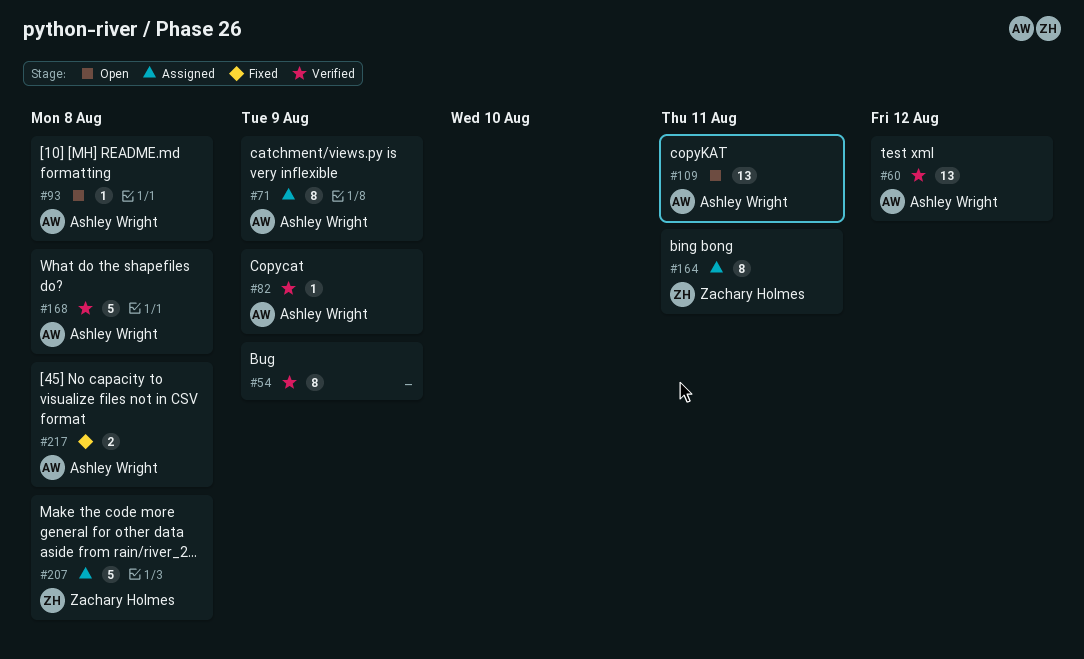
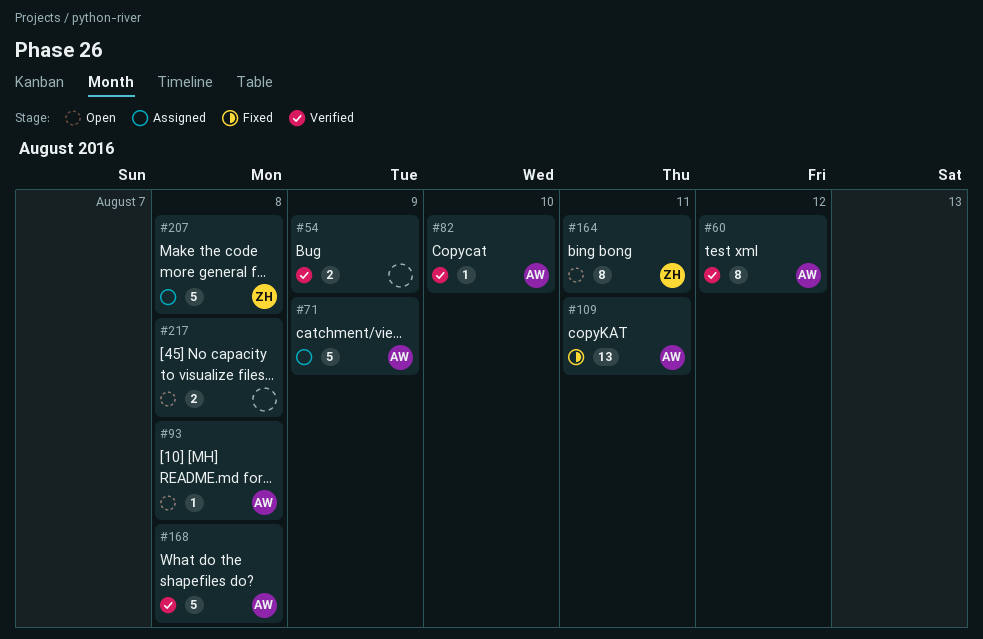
#54, estimate: 8 -> 2
#60, estimate: 13 -> 8
#71, estimate: 8 -> 5
#82, due: Aug 9 -> Aug 10
#109, status: Open -> Fixed
#164, status: Assigned -> Open
#217, status: Fixed -> Open
#217, owner: Ashley Wright -> none

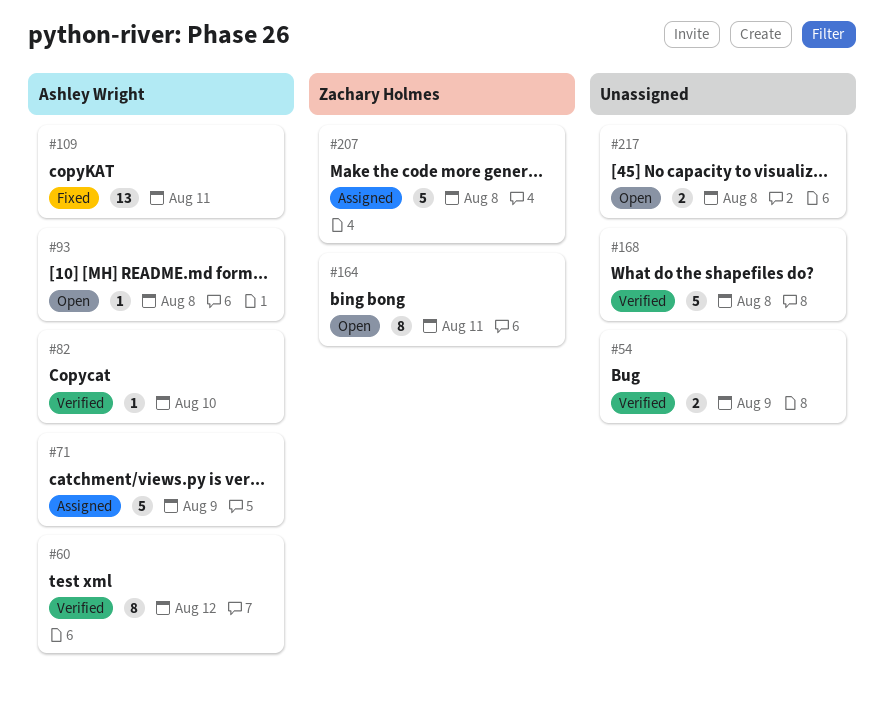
#168, owner: Ashley Wright -> none

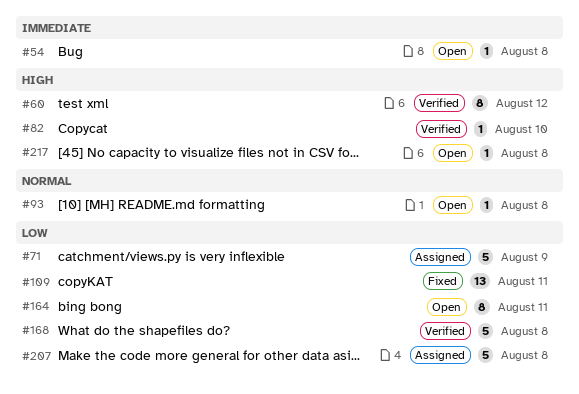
#54, status: Verified -> Open
#54, estimate: 2 -> 1
#54, due: Aug 9 -> Aug 8
#217, estimate: 2 -> 1

